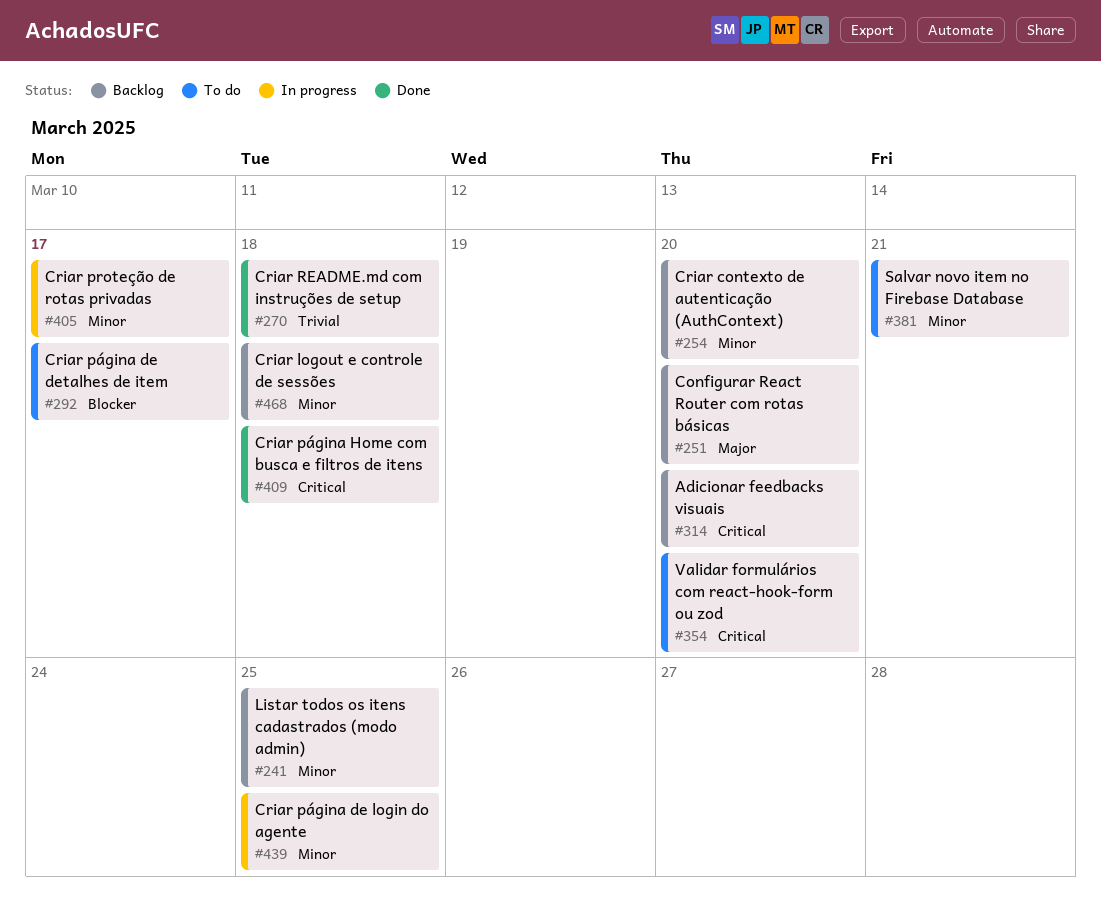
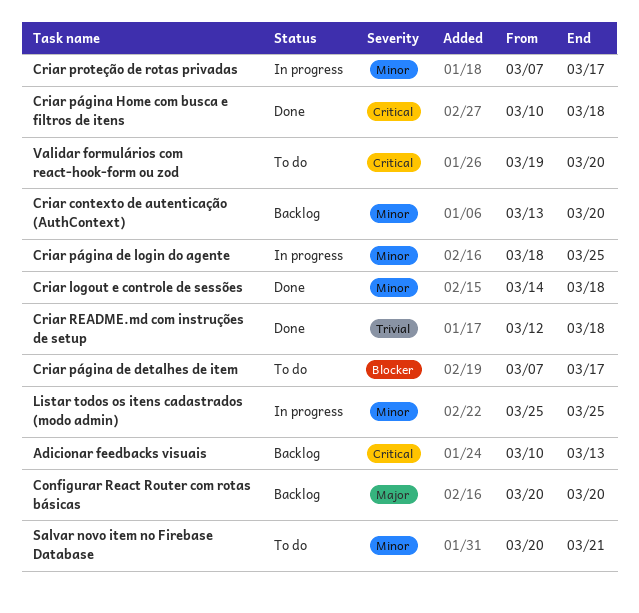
Adicionar feedbacks visuais, due: Mar 20 -> Mar 13
Criar logout e controle de sessões, status: Backlog -> Done
Listar todos os itens cadastrados (modo admin), status: Backlog -> In progress

